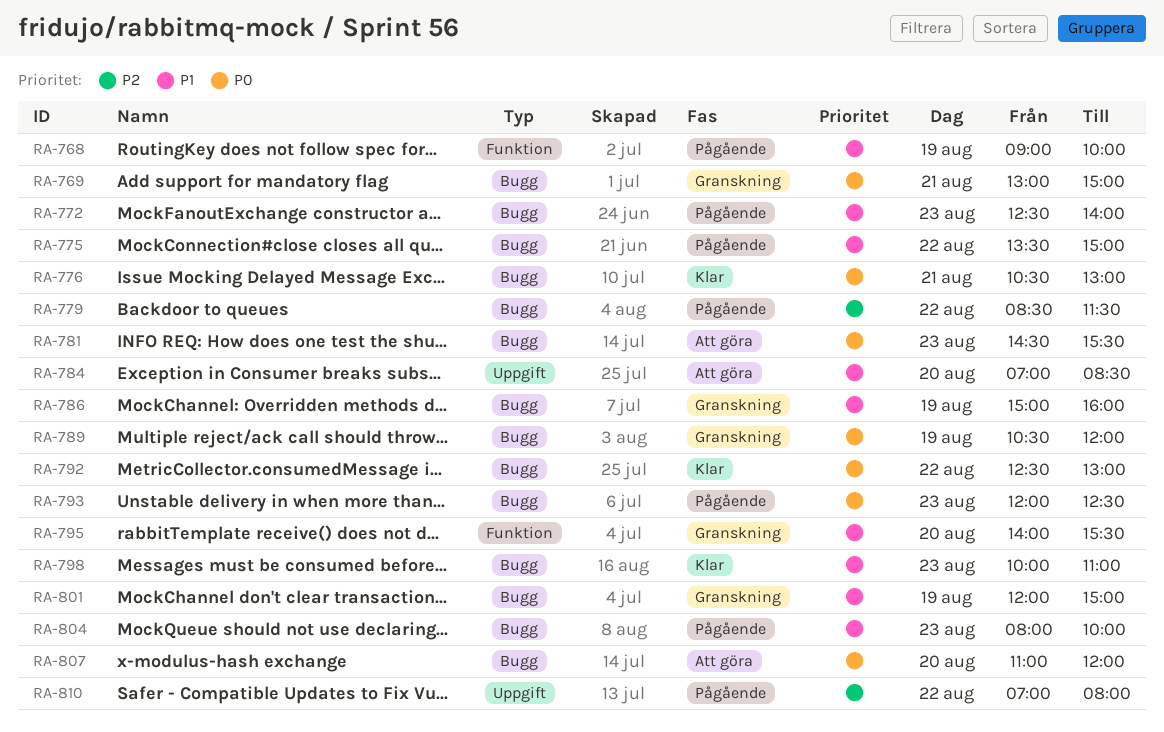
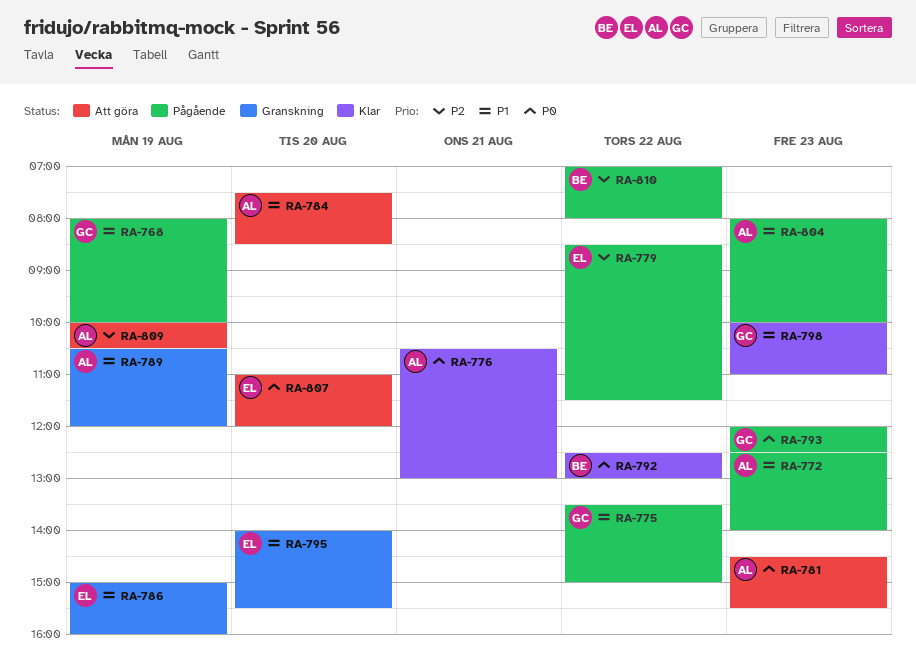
RA-768, begins: 09:00 -> 08:00
RA-769: present -> none
RA-784, begins: 07:00 -> 07:30
RA-789, priority: P0 -> P1
RA-801: present -> none
RA-809: none -> present

